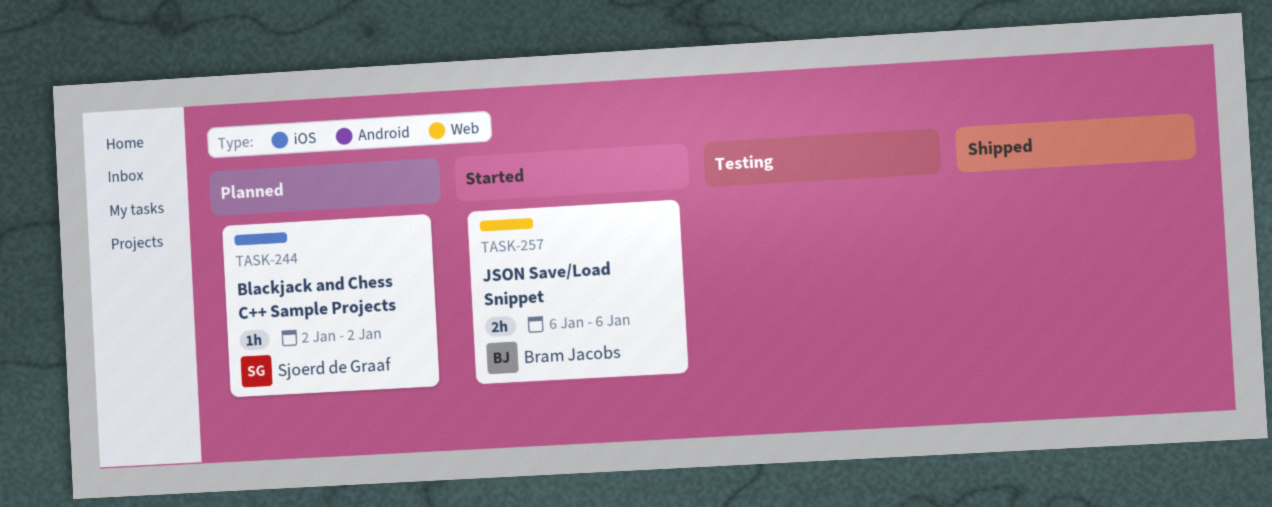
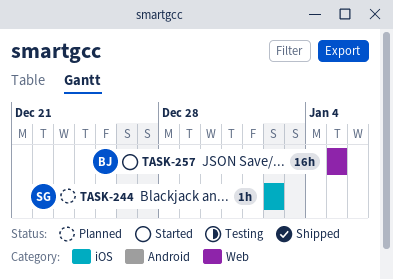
TASK-257, estimate: 2h -> 16h
TASK-257, start: Jan 6 -> Jan 5
TASK-257, due: Jan 6 -> Jan 5

